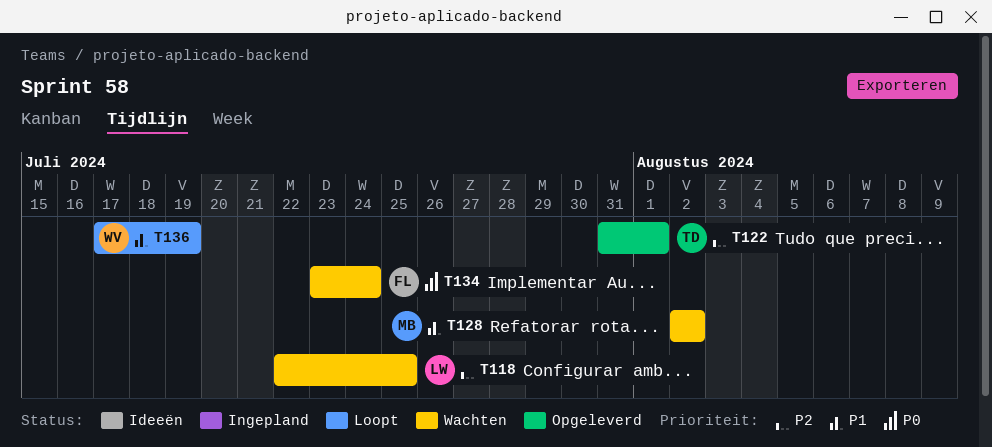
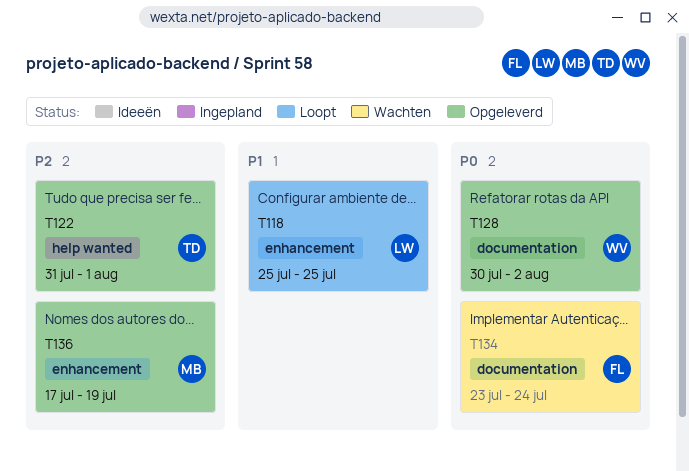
T118, status: Wachten -> Loopt
T118, priority: P2 -> P1
T118, start: Jul 22 -> Jul 25
T128, status: Wachten -> Opgeleverd
T128, owner: MB -> WV
T128, priority: P1 -> P0
T128, start: Aug 2 -> Jul 30
T136, status: Loopt -> Opgeleverd
T136, owner: WV -> MB
T136, priority: P1 -> P2

